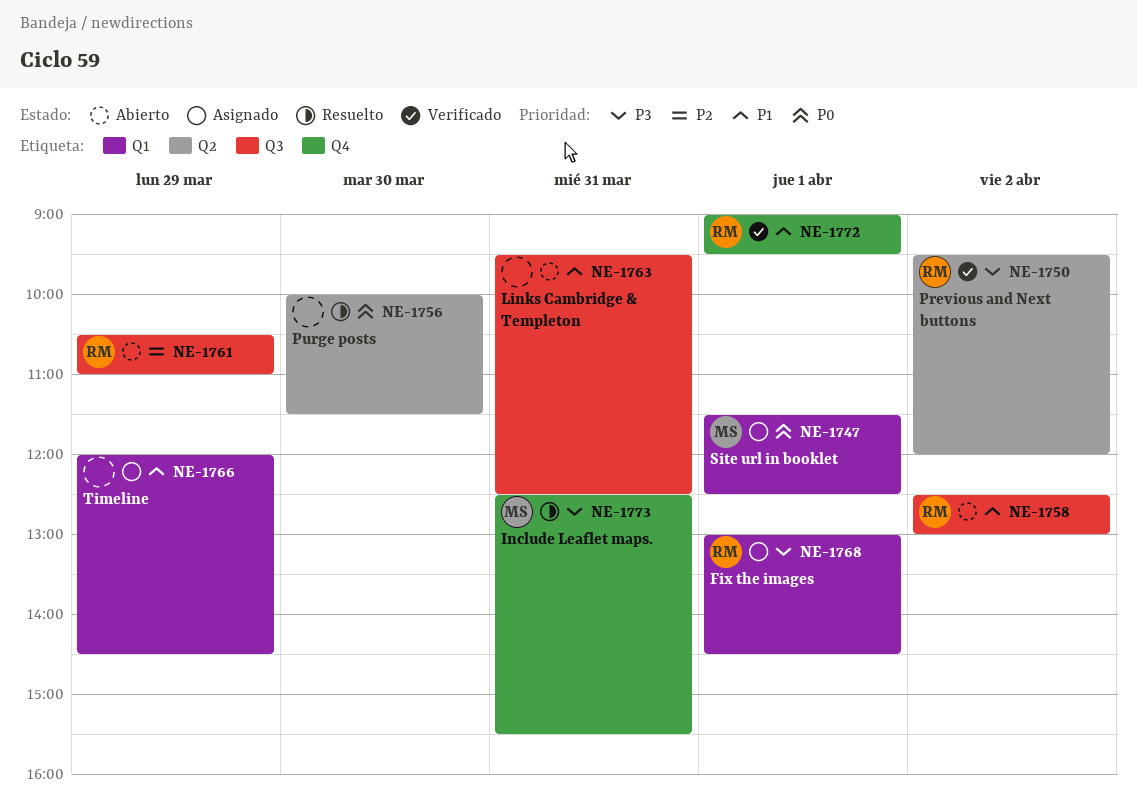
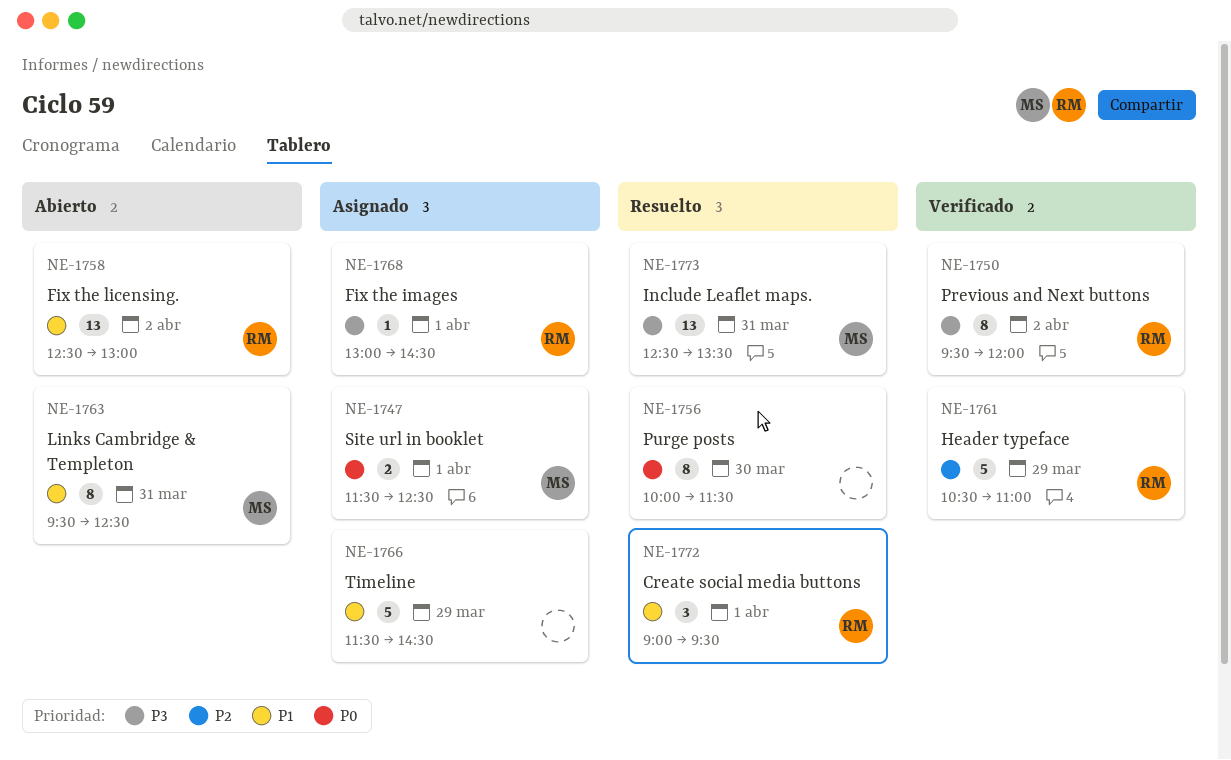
NE-1761, status: Abierto -> Verificado
NE-1763, owner: none -> MS
NE-1766, begins: 12:00 -> 11:30
NE-1772, status: Verificado -> Resuelto
NE-1773, ends: 15:30 -> 13:30

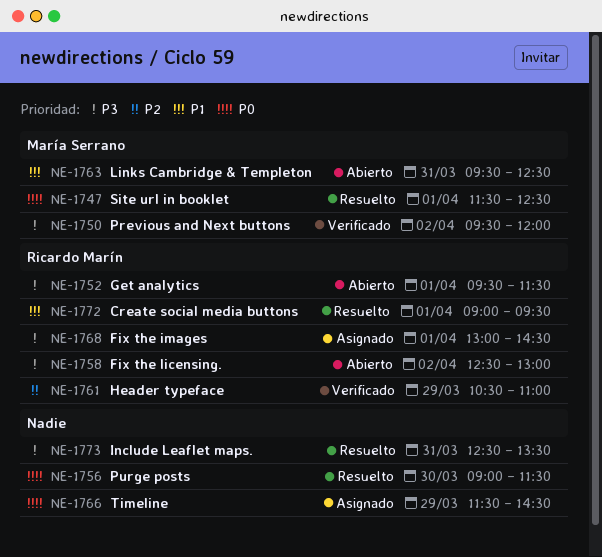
NE-1747, status: Asignado -> Resuelto
NE-1750, owner: Ricardo Marín -> María Serrano
NE-1752: none -> present
NE-1756, begins: 10:00 -> 09:00
NE-1758, priority: P1 -> P3
NE-1766, priority: P1 -> P0
NE-1773, owner: María Serrano -> none

